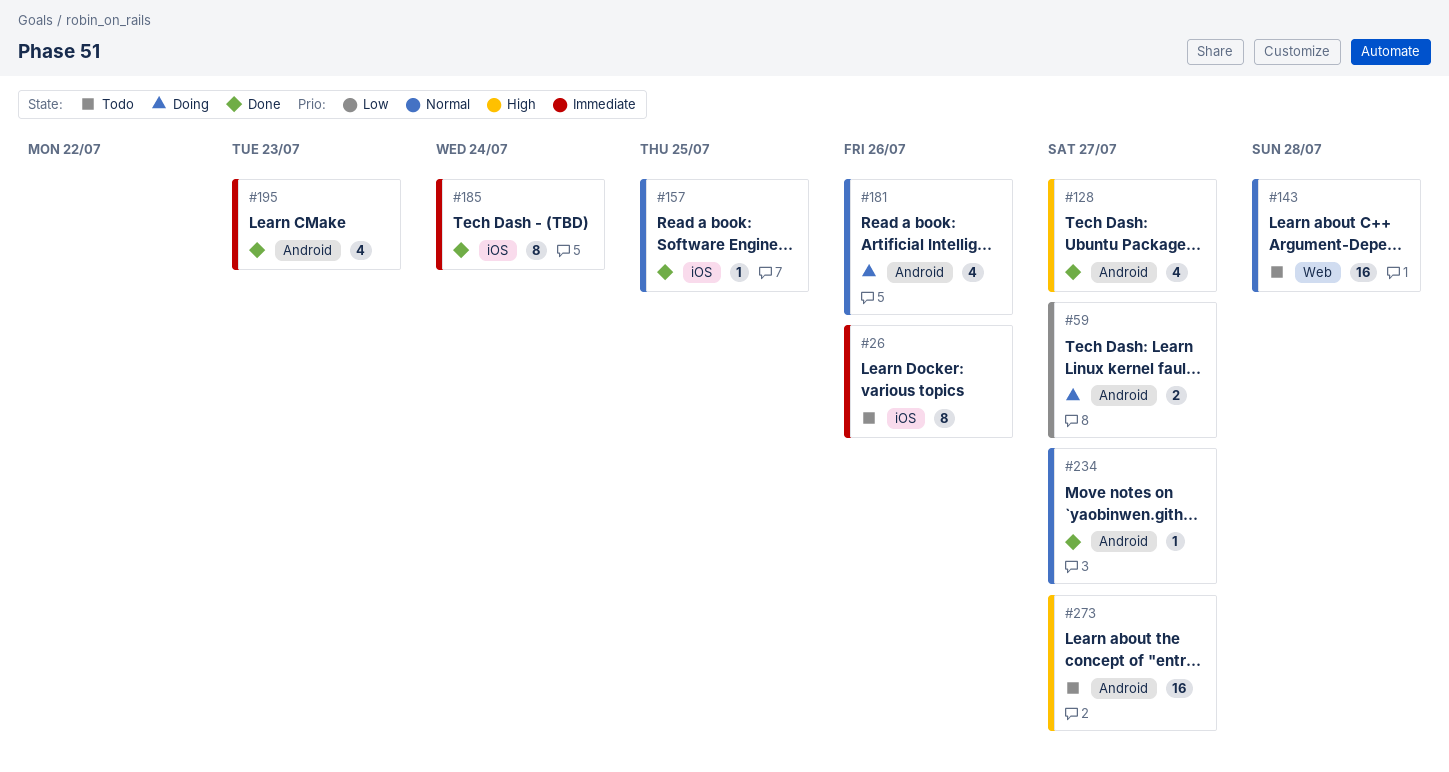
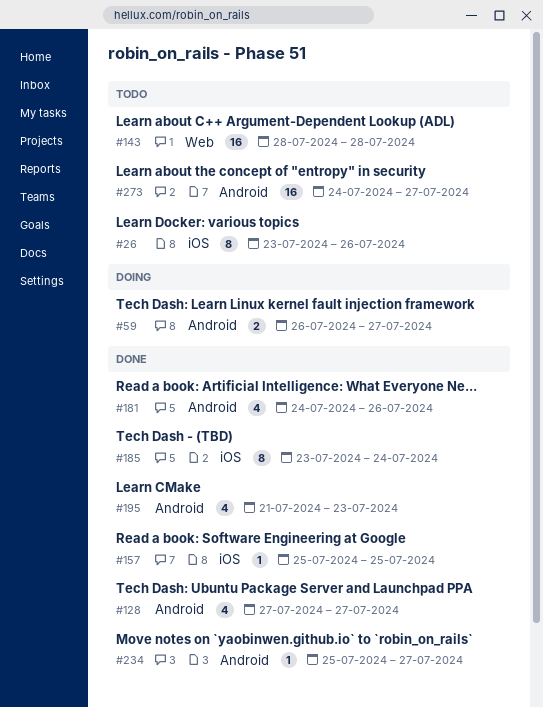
#181, status: Doing -> Done

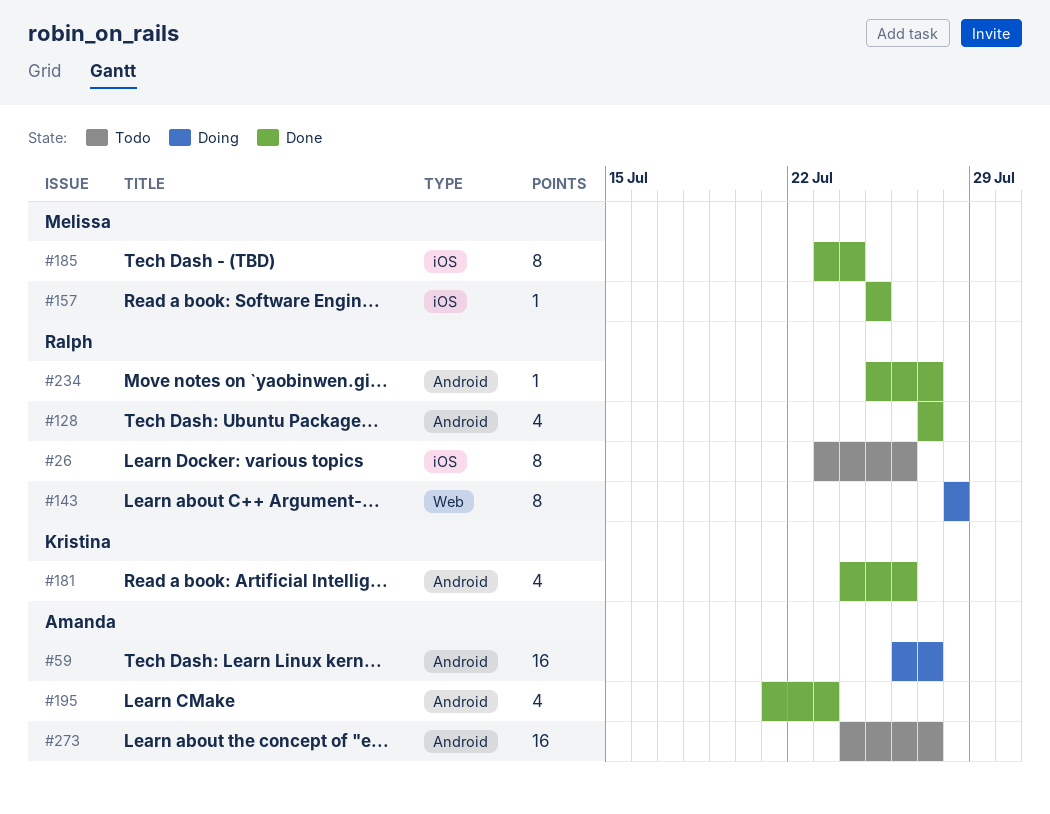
#59, estimate: 2 -> 16
#143, status: Todo -> Doing
#143, estimate: 16 -> 8

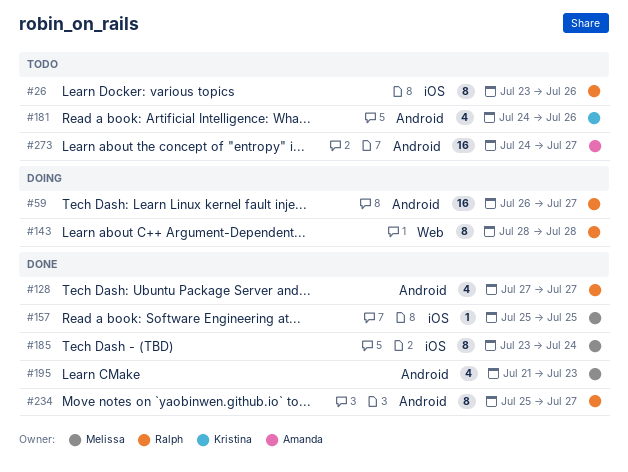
#59, owner: Amanda -> Ralph
#181, status: Done -> Todo
#195, owner: Amanda -> Melissa
#234, estimate: 1 -> 8

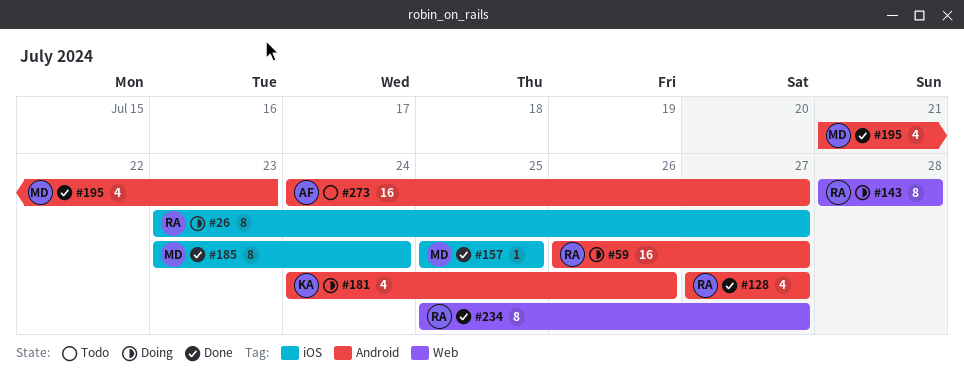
#26, status: Todo -> Doing
#26, due: Jul 26 -> Jul 27
#181, status: Todo -> Doing
#234, label: Android -> Web

